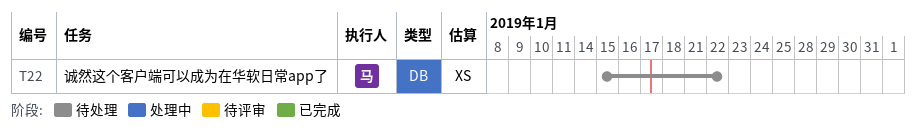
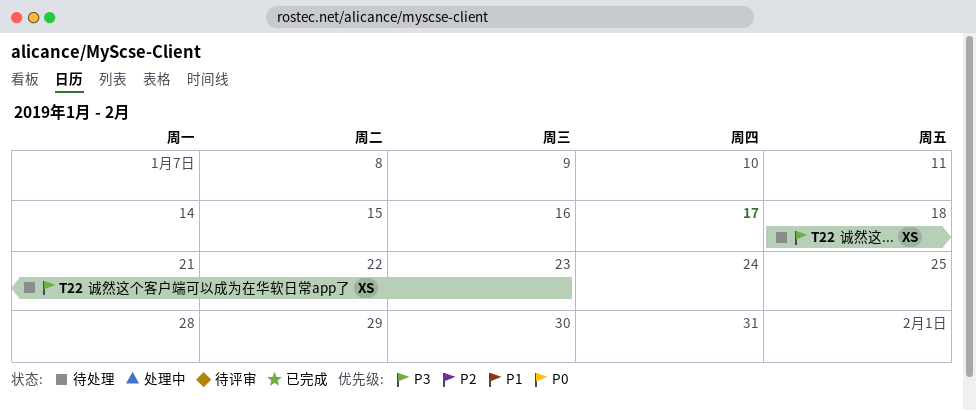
T22, start: Jan 15 -> Jan 18
T22, due: Jan 22 -> Jan 23

